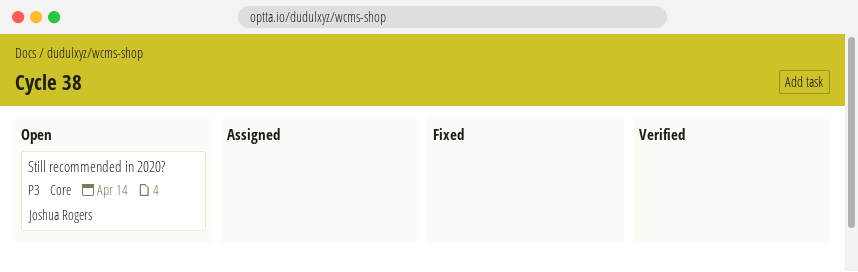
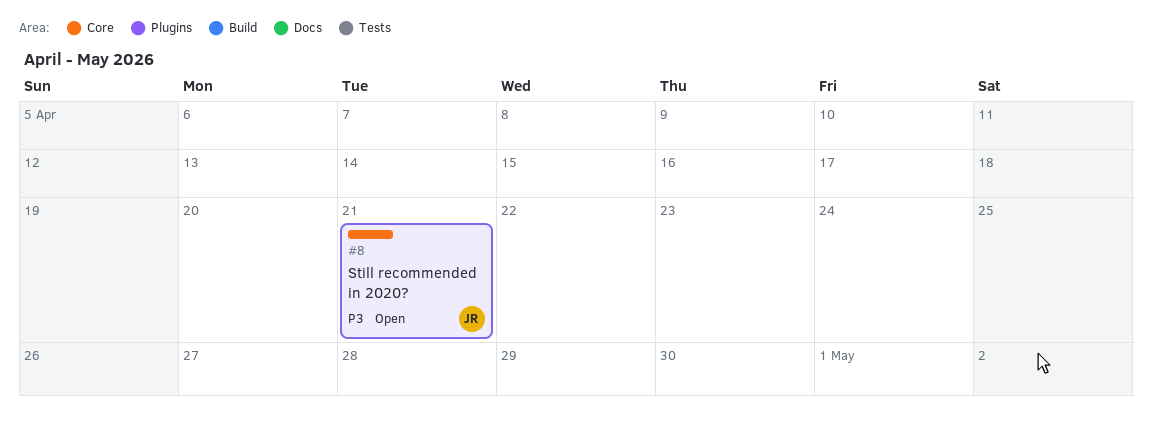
Still recommended in 2020?, due: Apr 14 -> Apr 21

